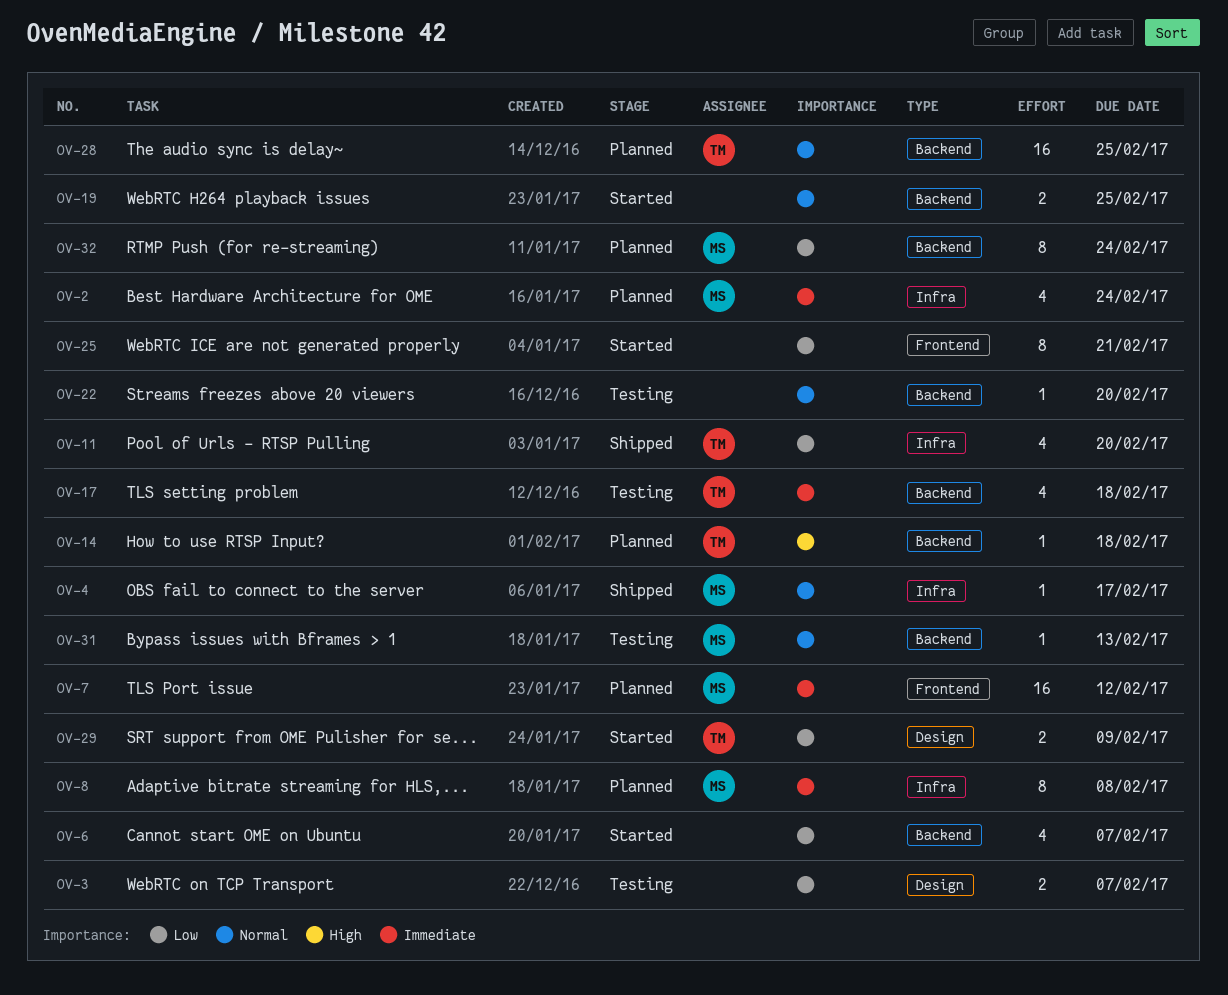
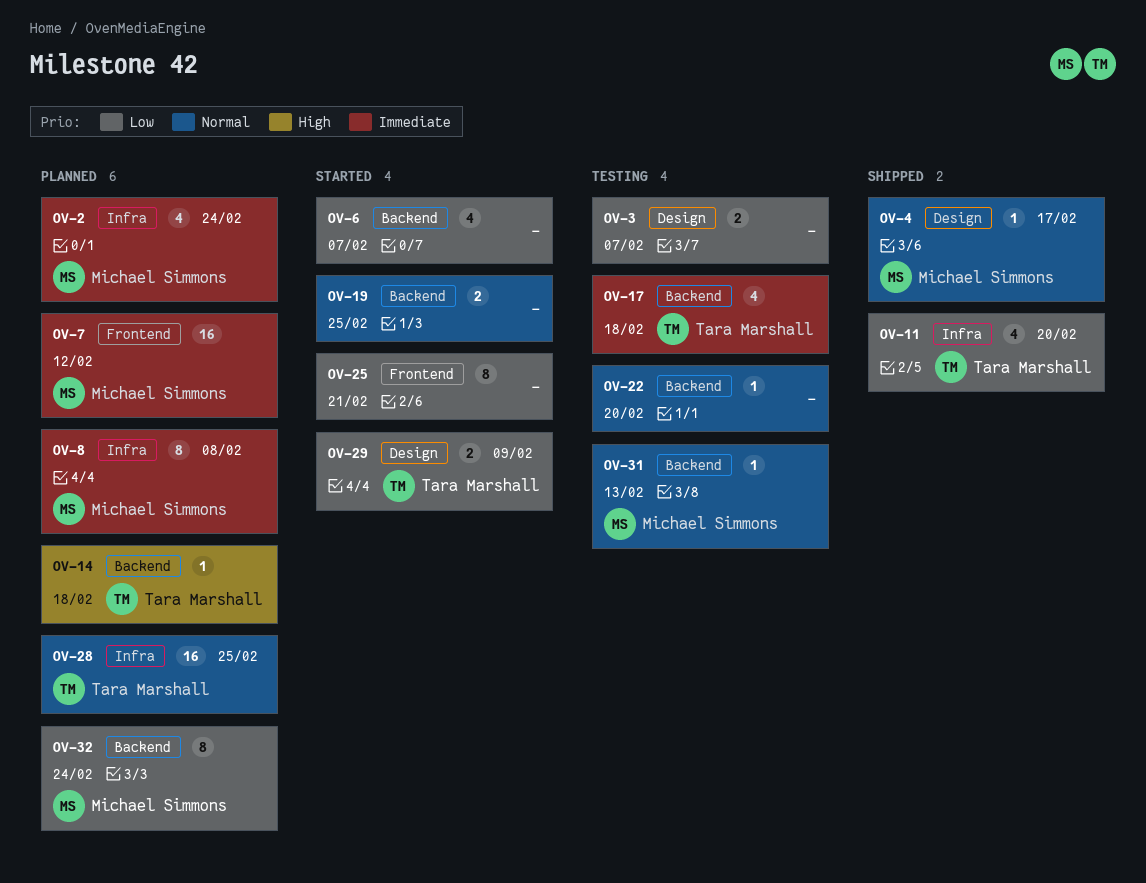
OV-4, label: Infra -> Design
OV-28, label: Backend -> Infra

